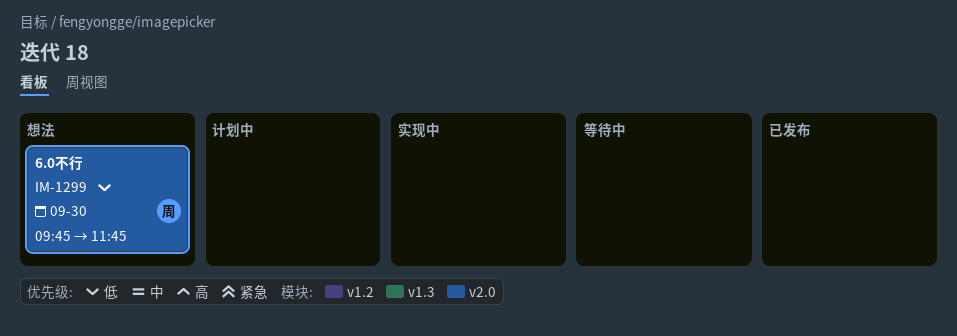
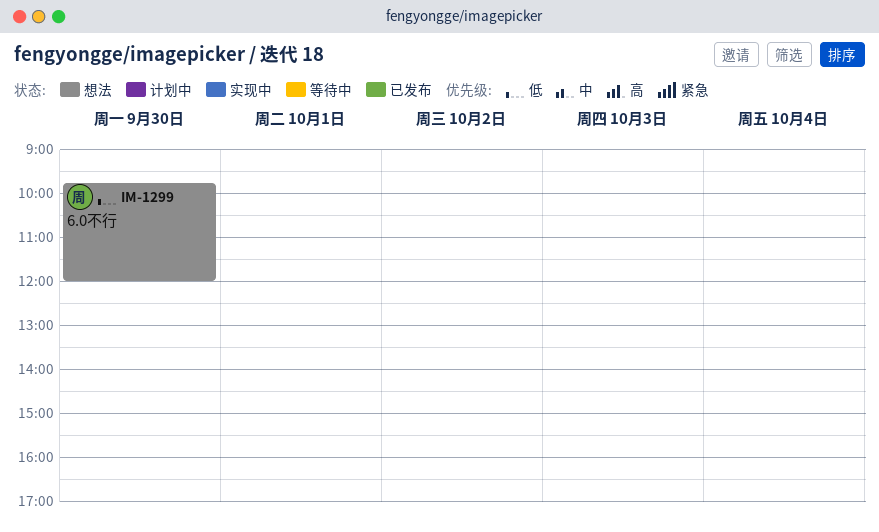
IM-1299, ends: 11:45 -> 12:00

